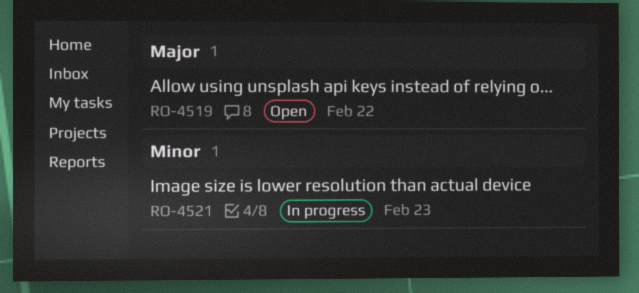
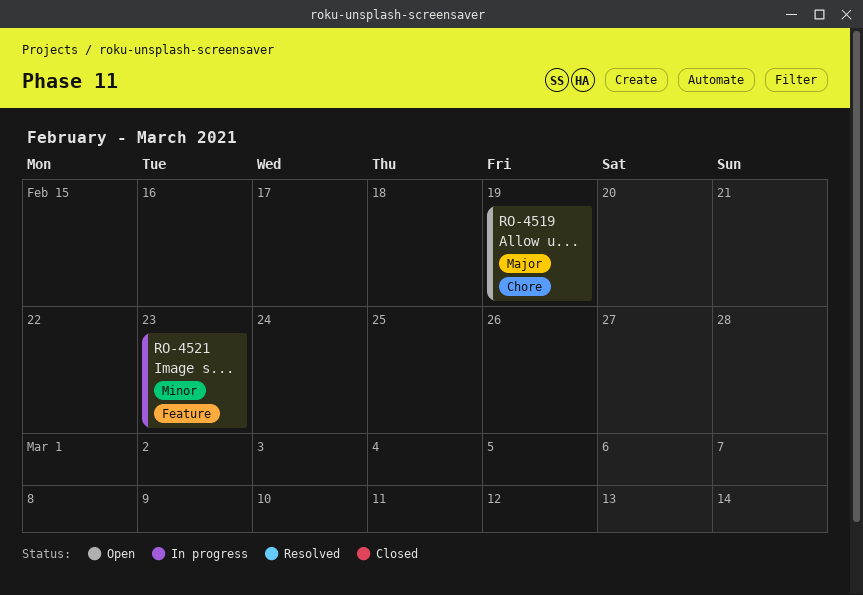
RO-4519, due: Feb 22 -> Feb 19

